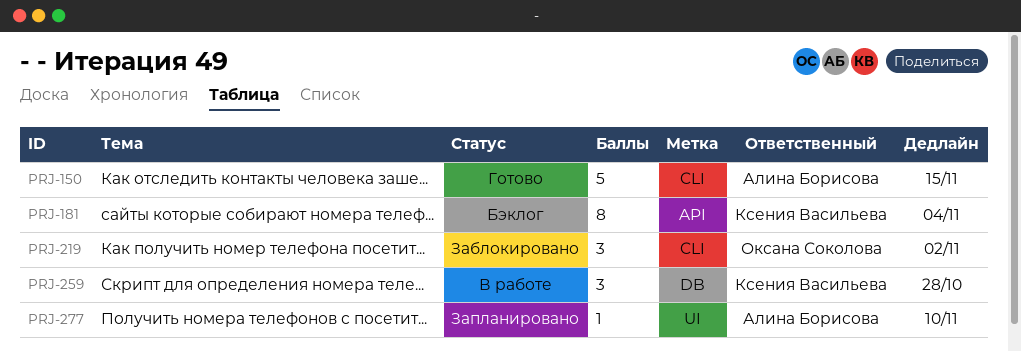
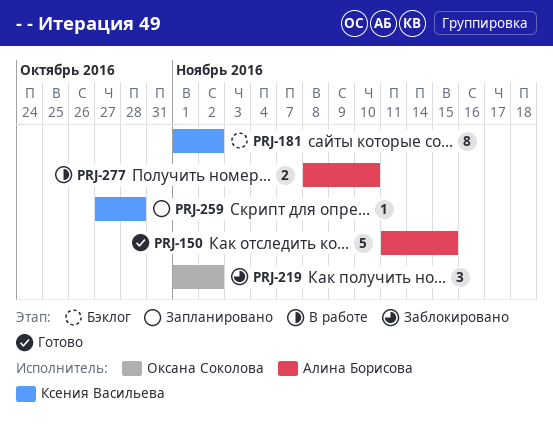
PRJ-181, due: Nov 4 -> Nov 2
PRJ-259, status: В работе -> Запланировано
PRJ-259, estimate: 3 -> 1
PRJ-277, status: Запланировано -> В работе
PRJ-277, estimate: 1 -> 2

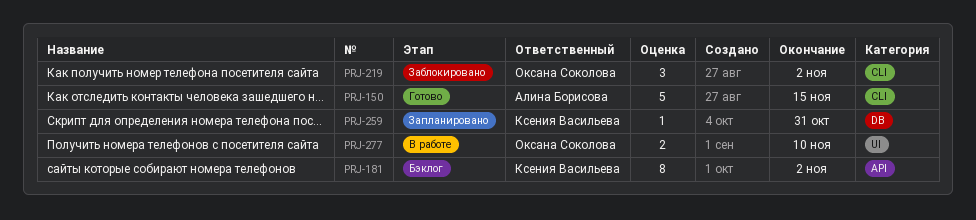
PRJ-259, due: Oct 28 -> Oct 31
PRJ-277, owner: Алина Борисова -> Оксана Соколова

